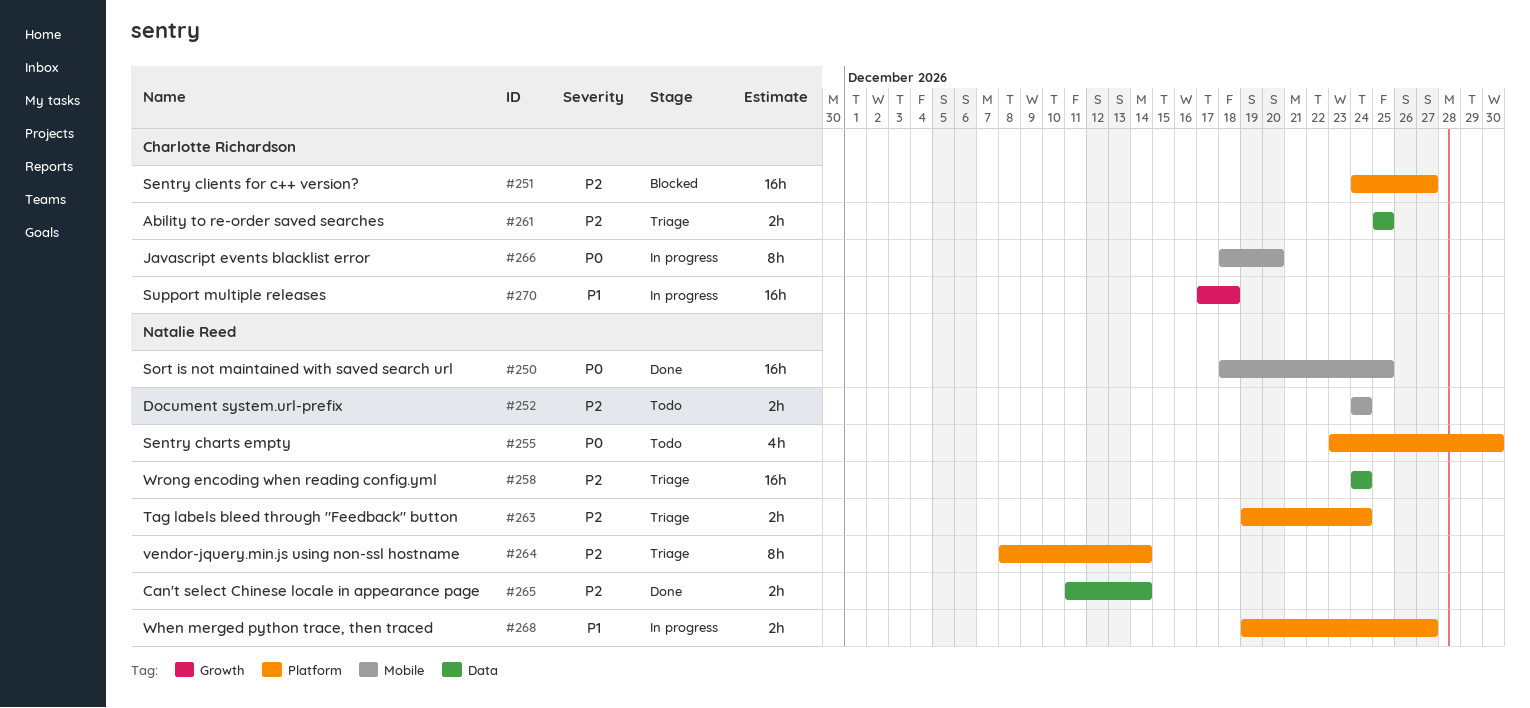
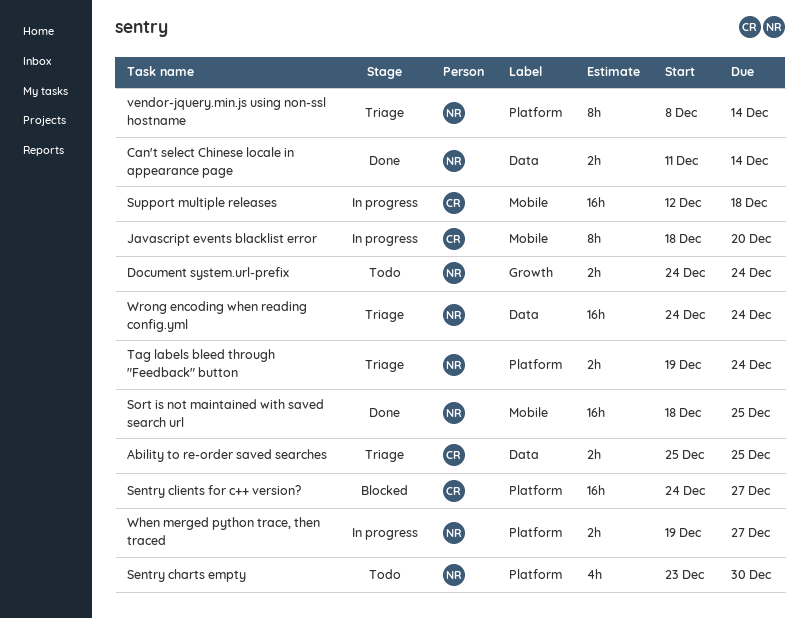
Document system.url-prefix, label: Mobile -> Growth
Support multiple releases, label: Growth -> Mobile
Support multiple releases, start: Dec 17 -> Dec 12

